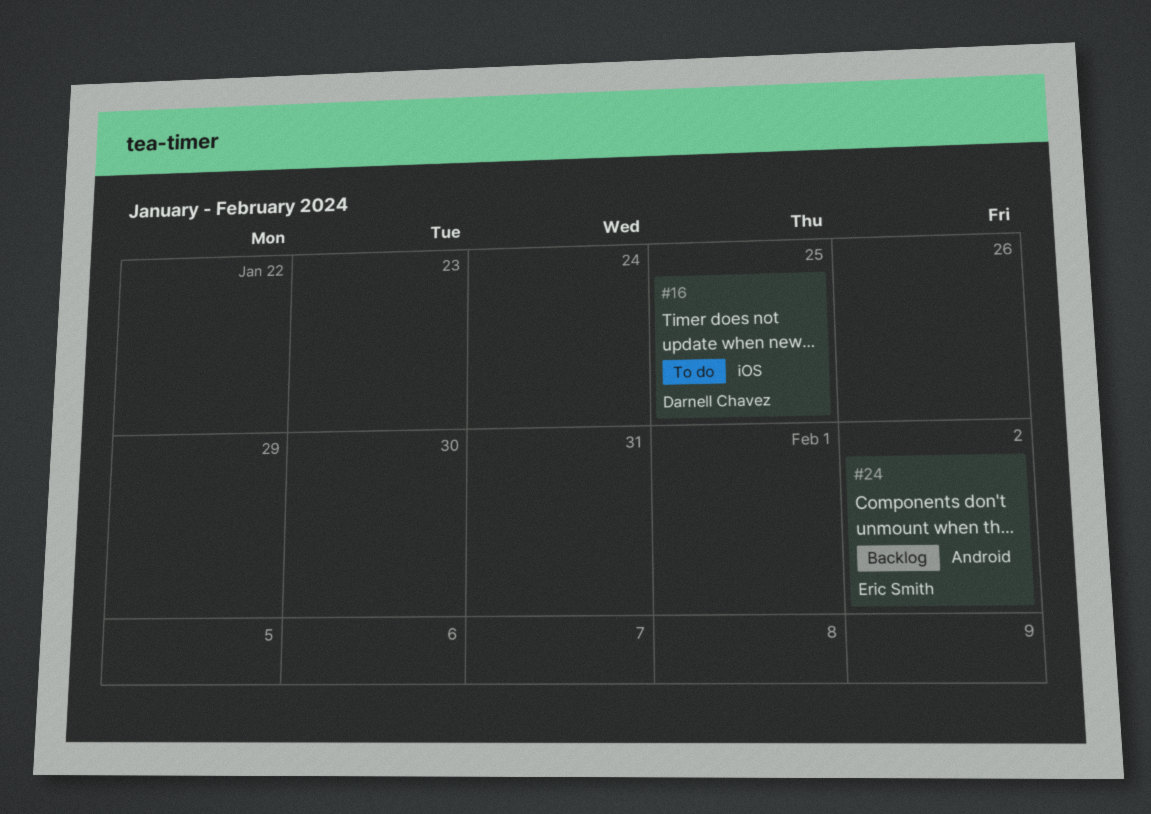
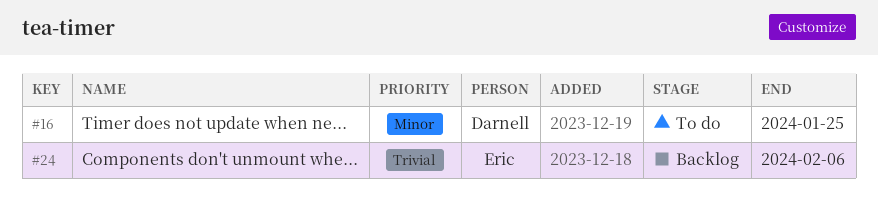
#24, due: Feb 2 -> Feb 6

